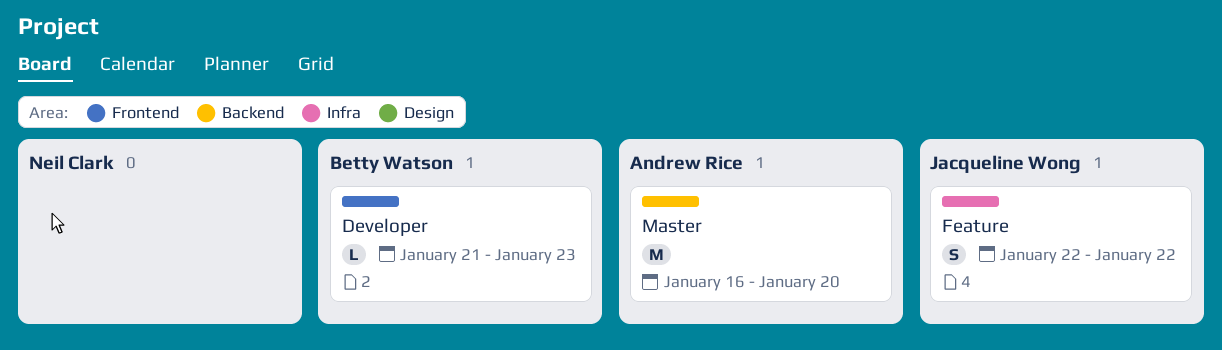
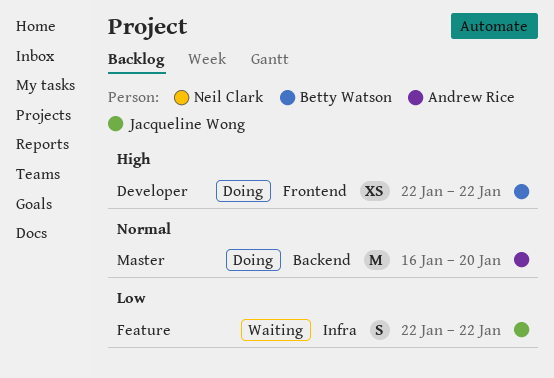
Developer, estimate: L -> XS
Developer, start: Jan 21 -> Jan 22
Developer, due: Jan 23 -> Jan 22

